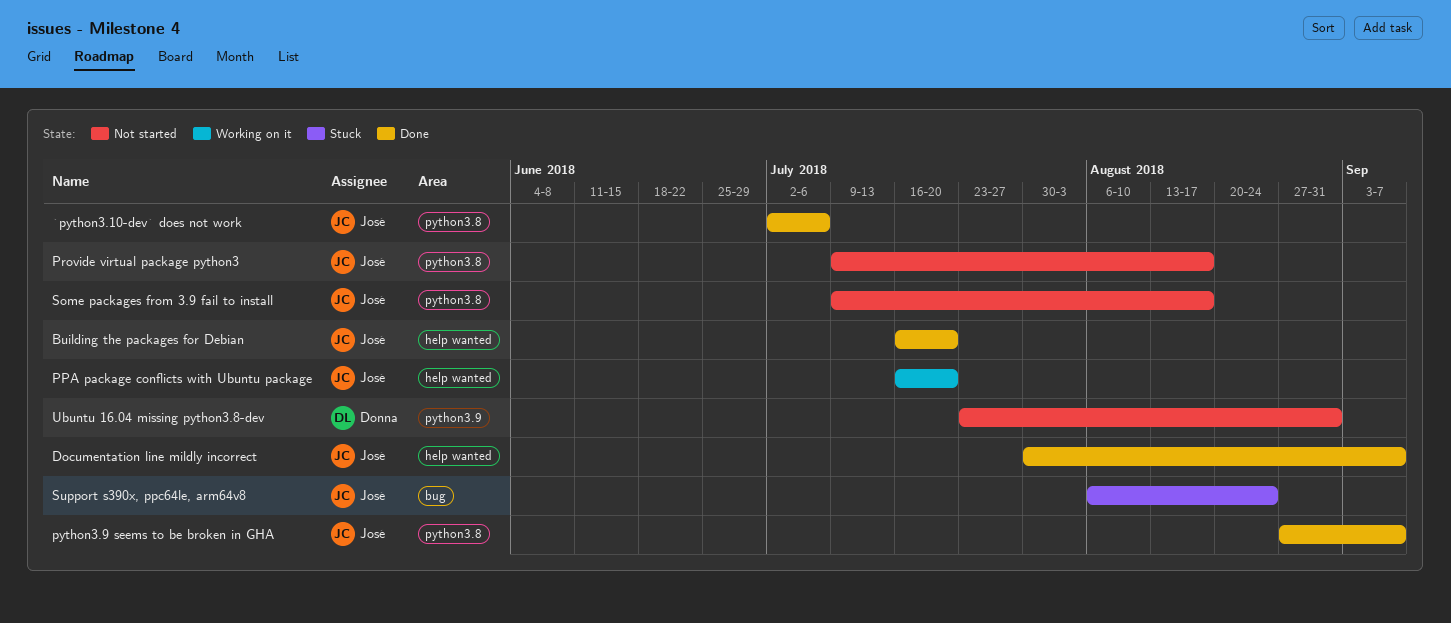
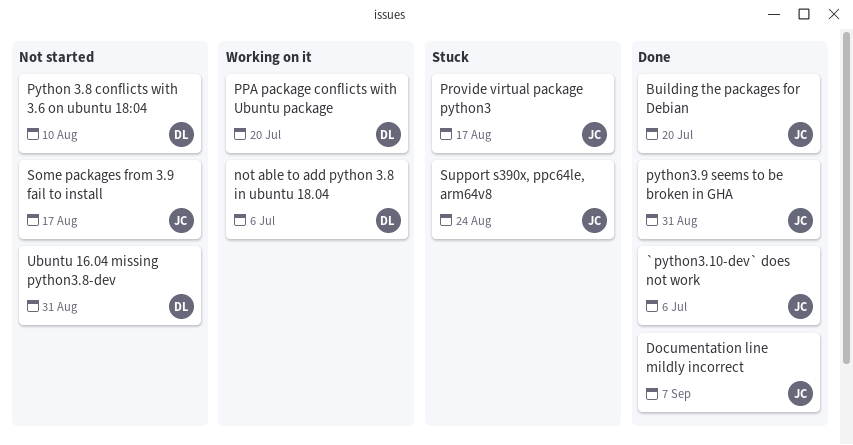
not able to add python 3.8 in ubuntu 18.04: none -> present
PPA package conflicts with Ubuntu package, owner: José -> Donna
Provide virtual package python3, status: Not started -> Stuck
Python 3.8 conflicts with 3.6 on ubuntu 18:04: none -> present
python3.9 seems to be broken in GHA, due: Sep 7 -> Aug 31

